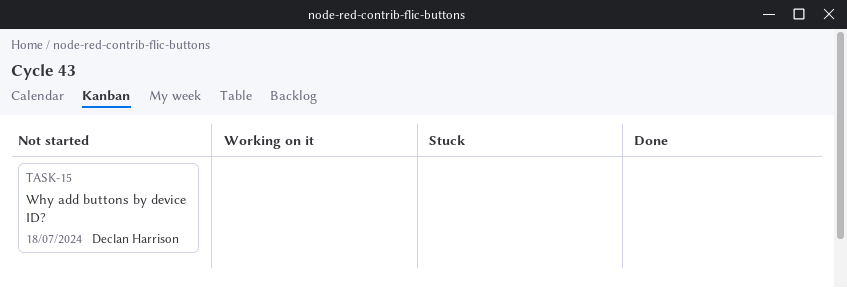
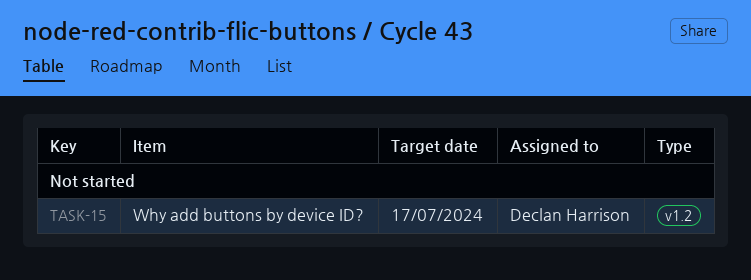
TASK-15, due: Jul 18 -> Jul 17

